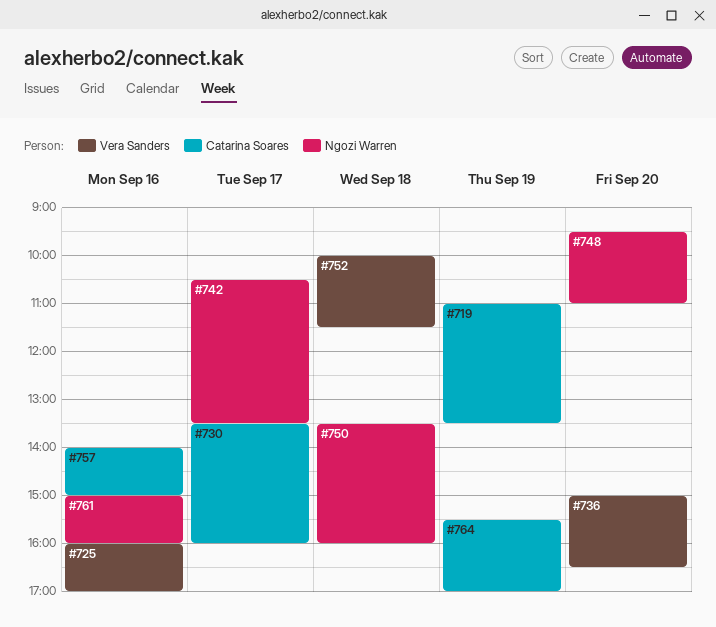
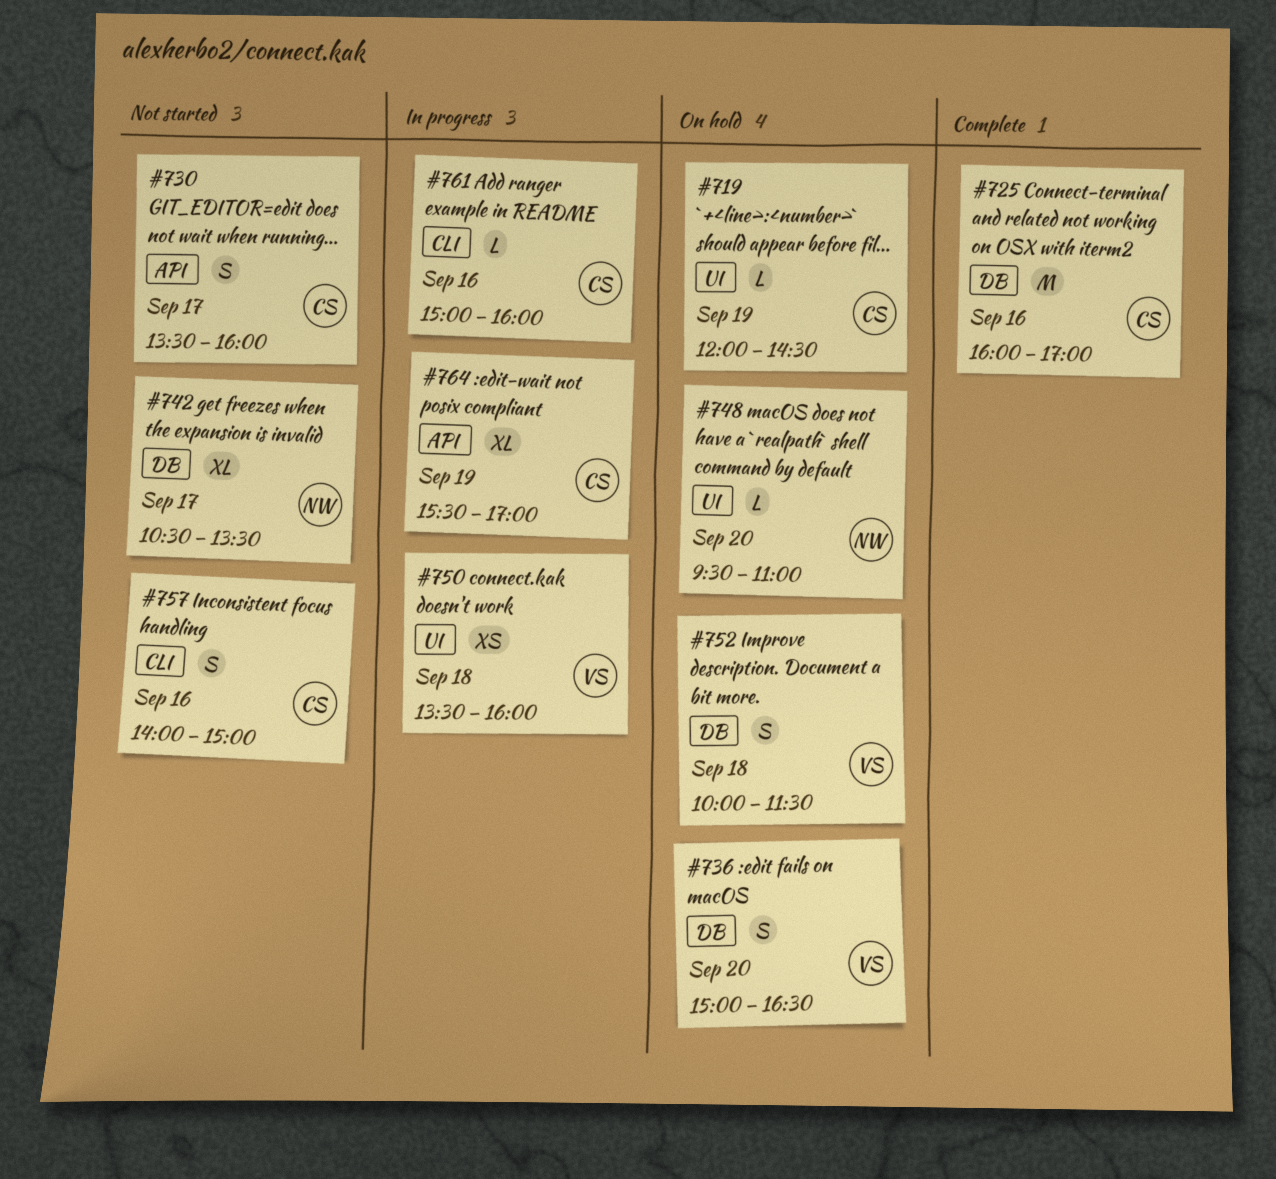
#719, begins: 11:00 -> 12:00
#719, ends: 13:30 -> 14:30
#725, owner: Vera Sanders -> Catarina Soares
#750, owner: Ngozi Warren -> Vera Sanders
#761, owner: Ngozi Warren -> Catarina Soares

